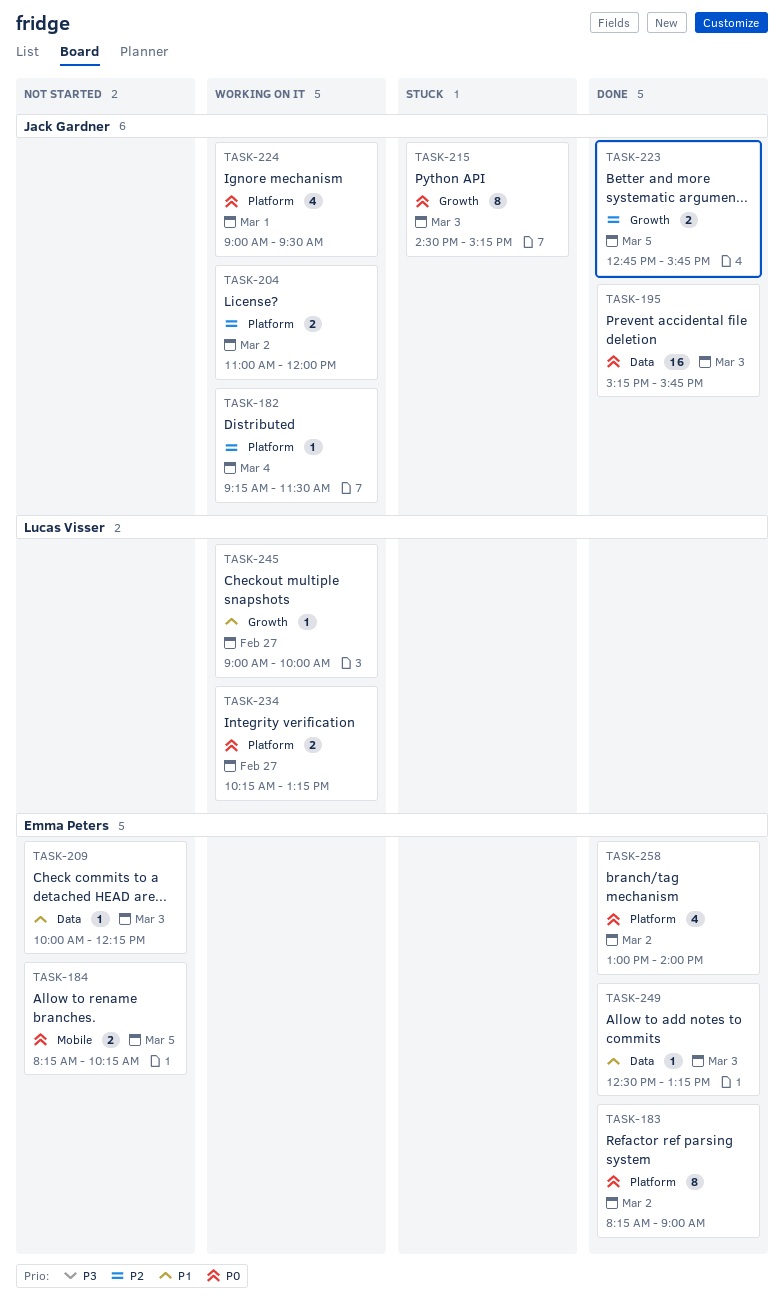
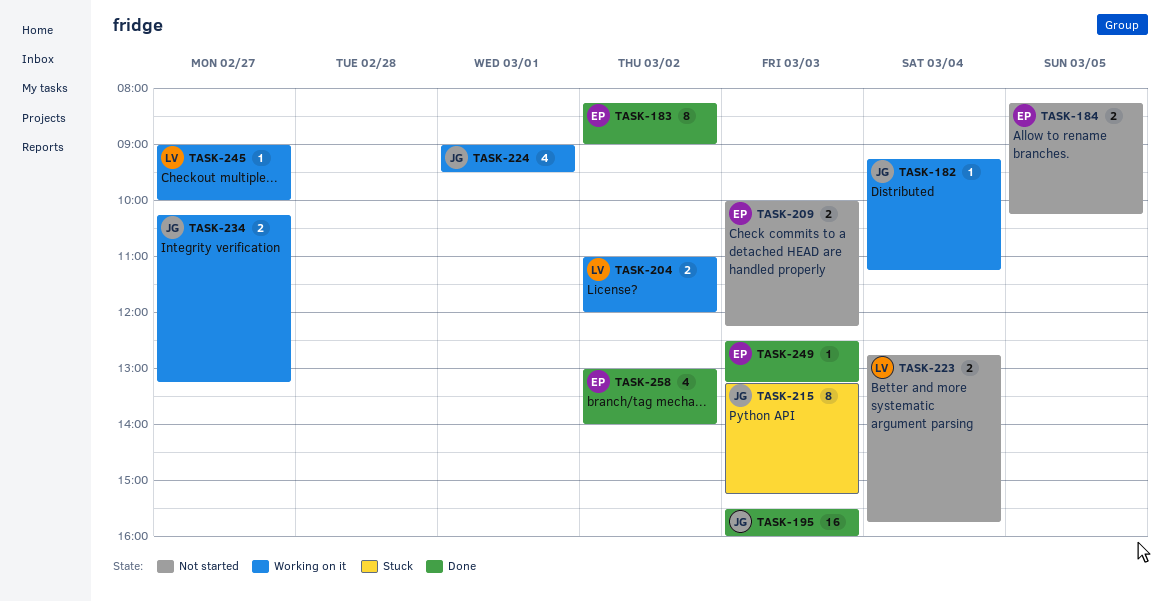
TASK-182, ends: 11:30 -> 11:15
TASK-195, begins: 15:15 -> 15:30
TASK-195, ends: 15:45 -> 16:00
TASK-204, owner: Jack Gardner -> Lucas Visser
TASK-209, estimate: 1 -> 2
TASK-215, begins: 14:30 -> 13:15
TASK-223, status: Done -> Not started
TASK-223, owner: Jack Gardner -> Lucas Visser
TASK-223, day: Mar 5 -> Mar 4
TASK-234, owner: Lucas Visser -> Jack Gardner

